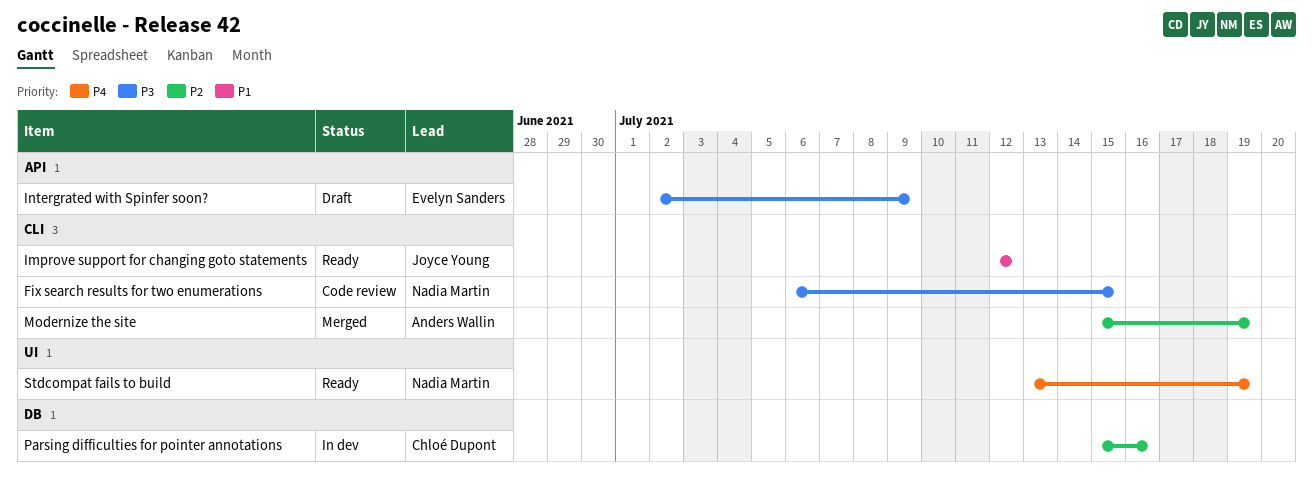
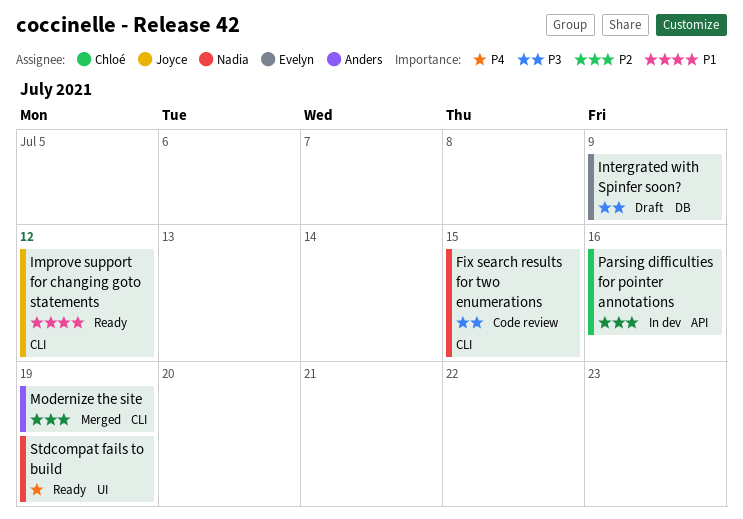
Intergrated with Spinfer soon?, label: API -> DB
Parsing difficulties for pointer annotations, label: DB -> API

